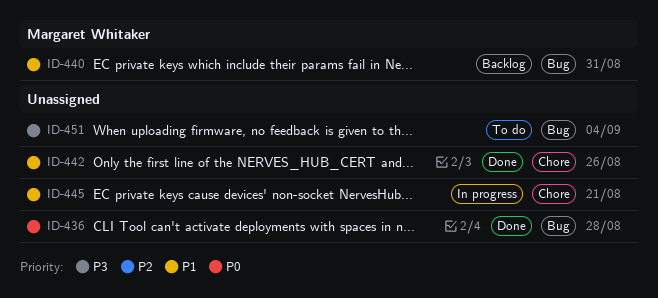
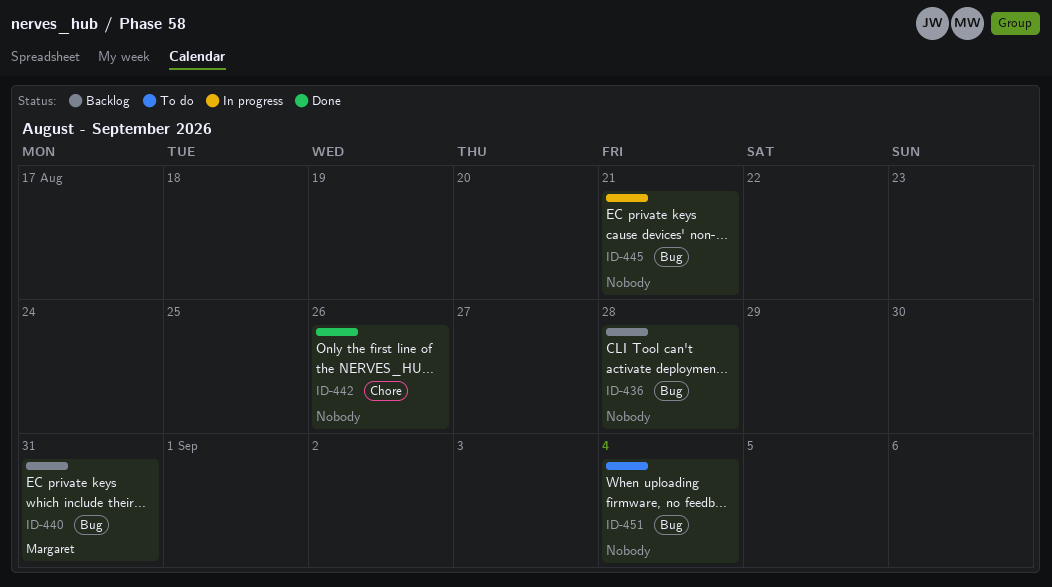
ID-436, status: Done -> Backlog
ID-445, label: Chore -> Bug

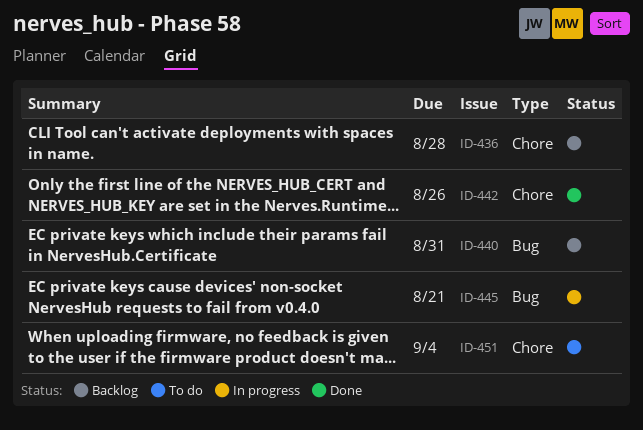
ID-436, label: Bug -> Chore
ID-451, label: Bug -> Chore

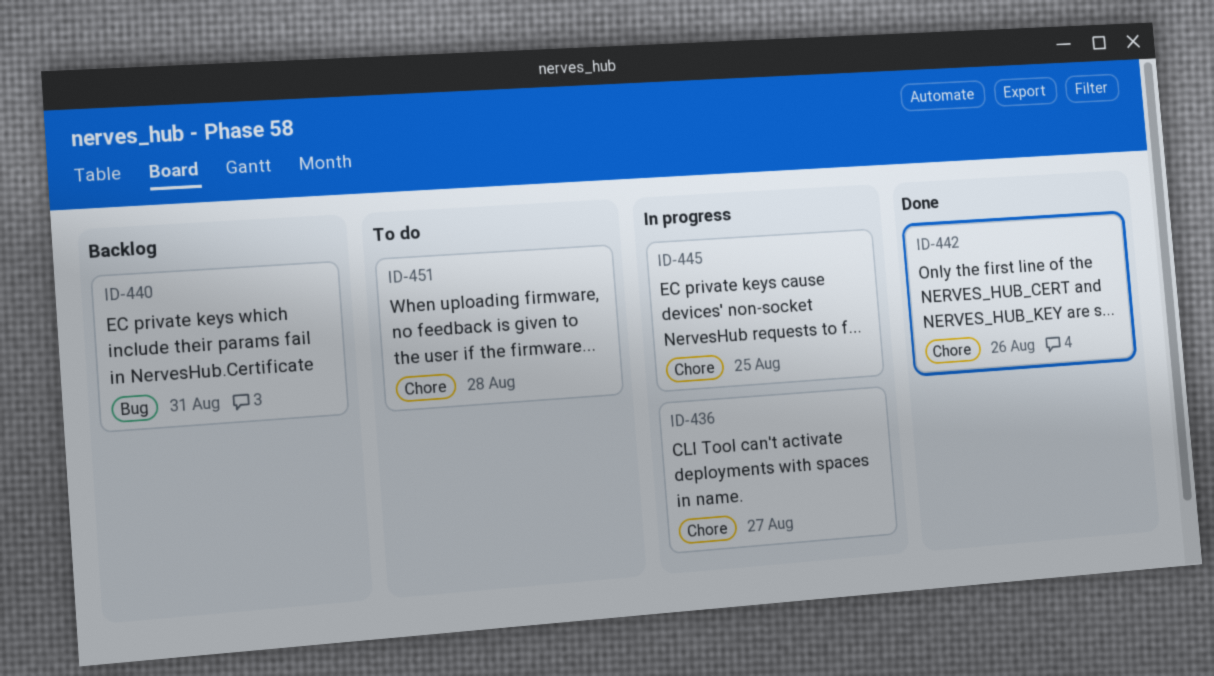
ID-436, status: Backlog -> In progress
ID-436, due: Aug 28 -> Aug 27
ID-445, label: Bug -> Chore
ID-445, due: Aug 21 -> Aug 25
ID-451, due: Sep 4 -> Aug 28

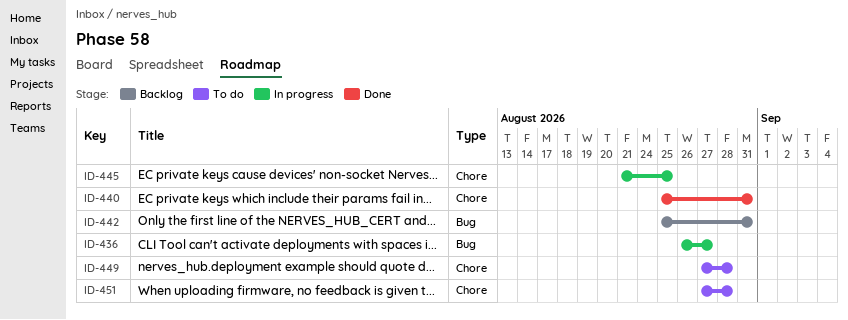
ID-436, label: Chore -> Bug
ID-440, status: Backlog -> Done
ID-440, label: Bug -> Chore
ID-442, status: Done -> Backlog
ID-442, label: Chore -> Bug
ID-442, due: Aug 26 -> Aug 31
ID-449: none -> present

